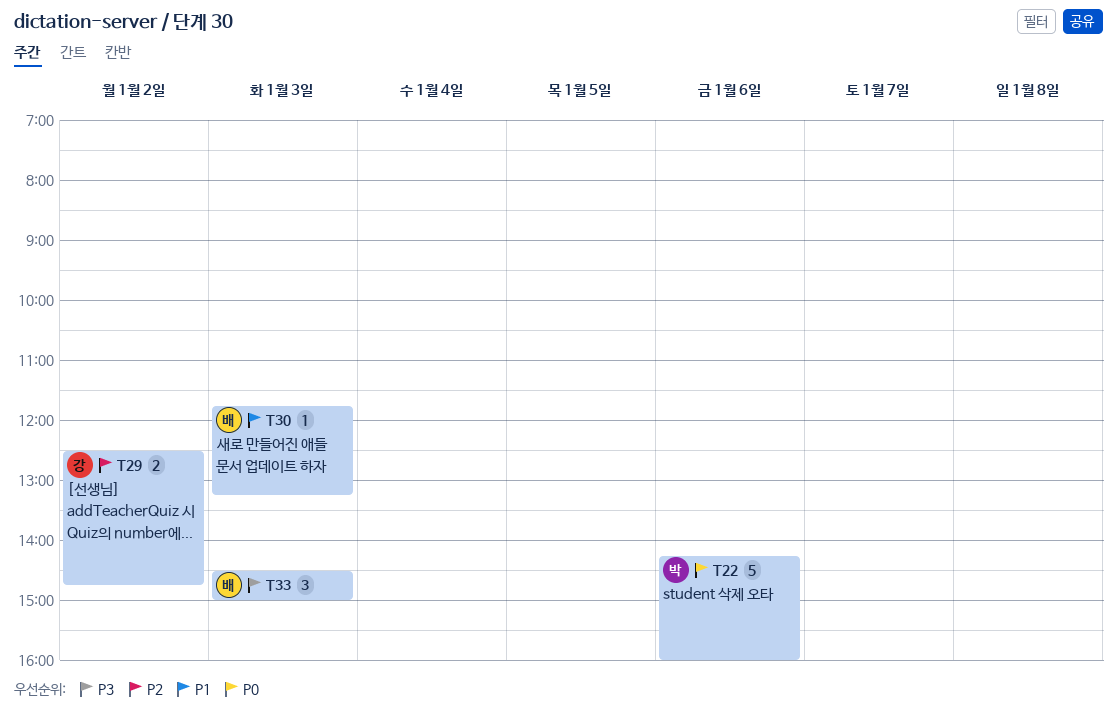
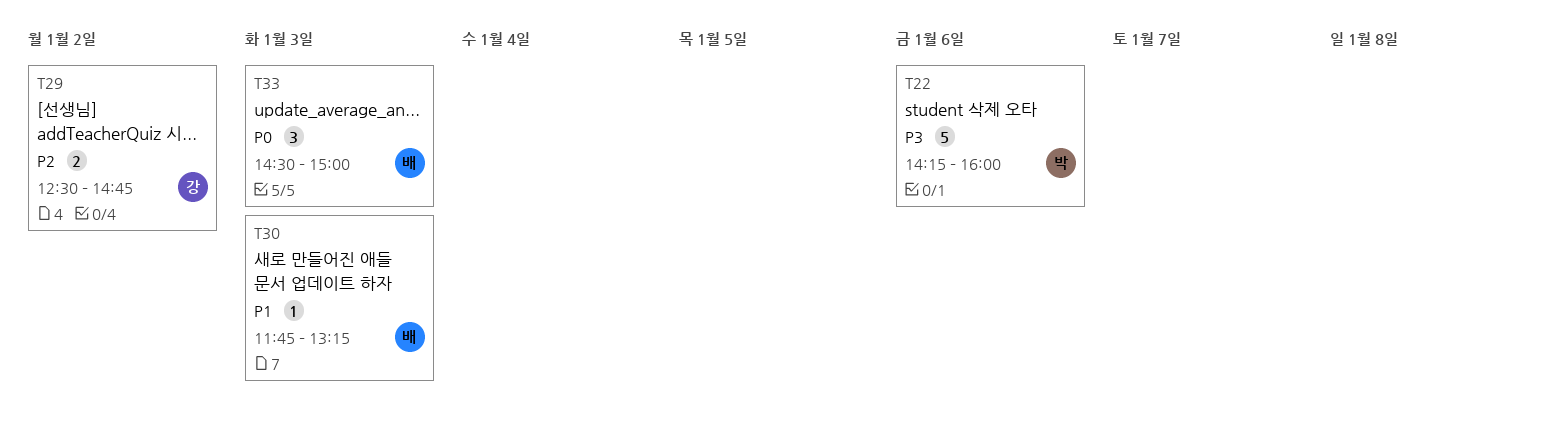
T22, priority: P0 -> P3
T33, priority: P3 -> P0

